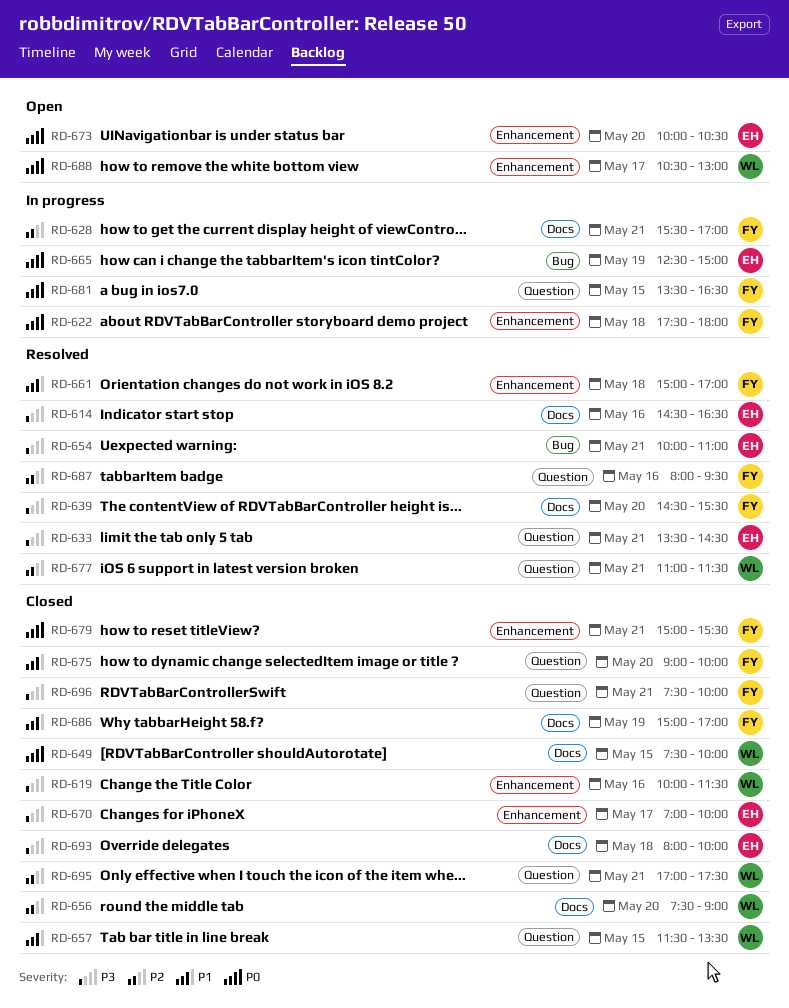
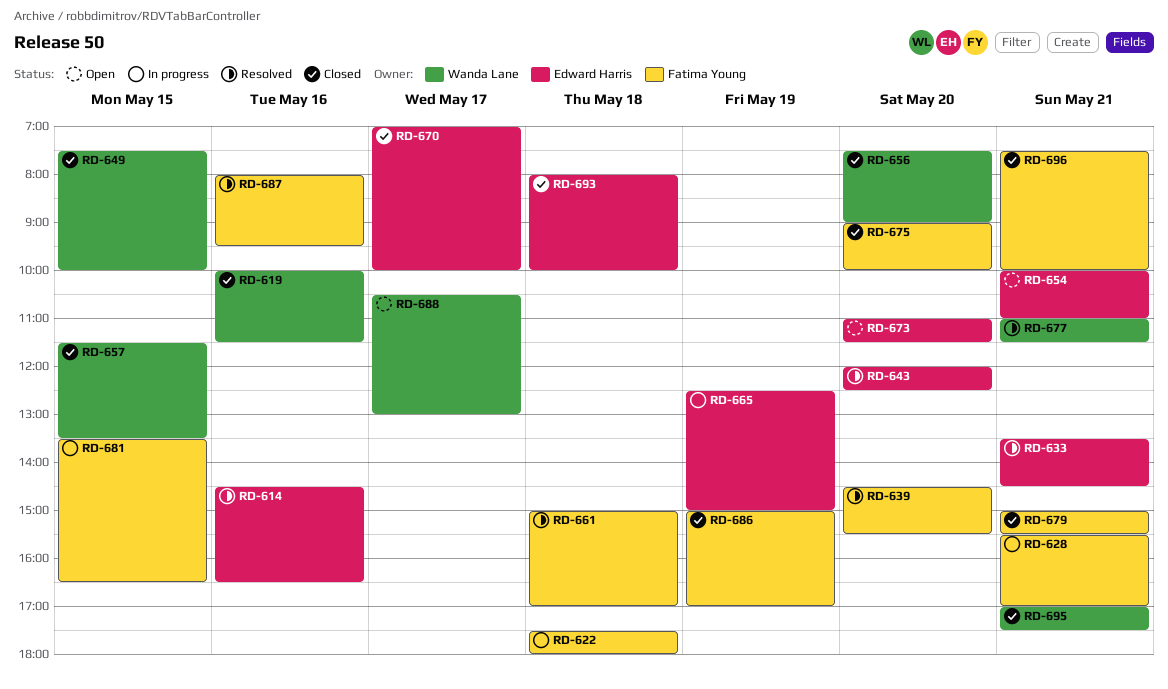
RD-643: none -> present
RD-654, status: Resolved -> Open
RD-673, begins: 10:00 -> 11:00
RD-673, ends: 10:30 -> 11:30

